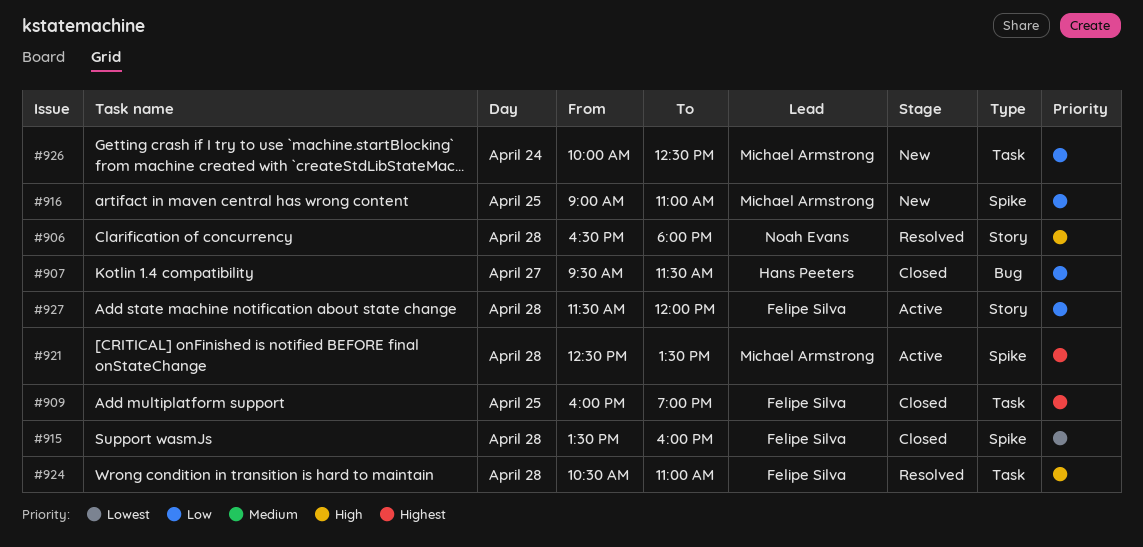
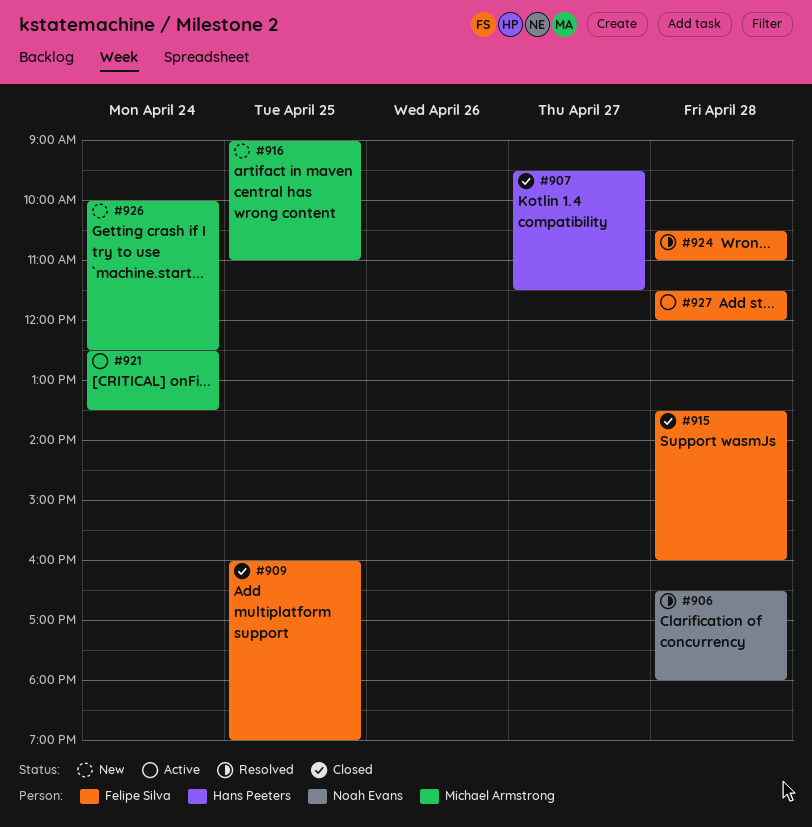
#921, day: Apr 28 -> Apr 24

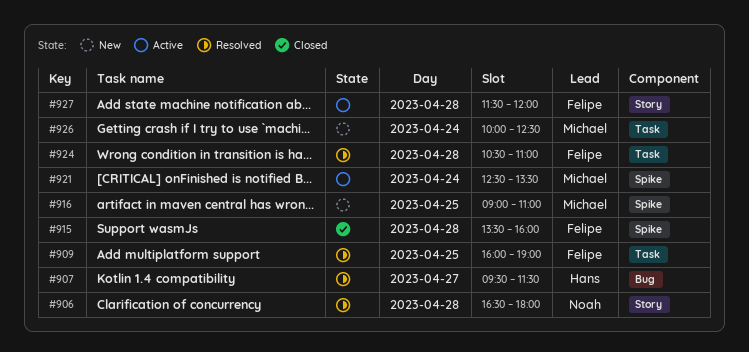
#907, status: Closed -> Resolved
#909, status: Closed -> Resolved

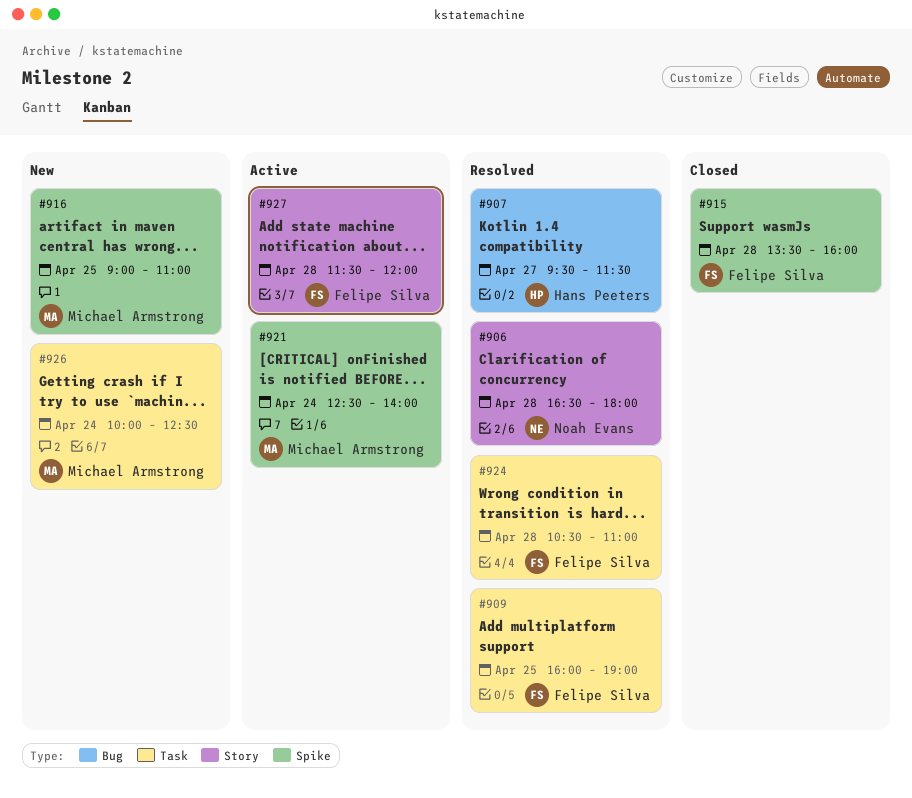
#921, ends: 13:30 -> 14:00

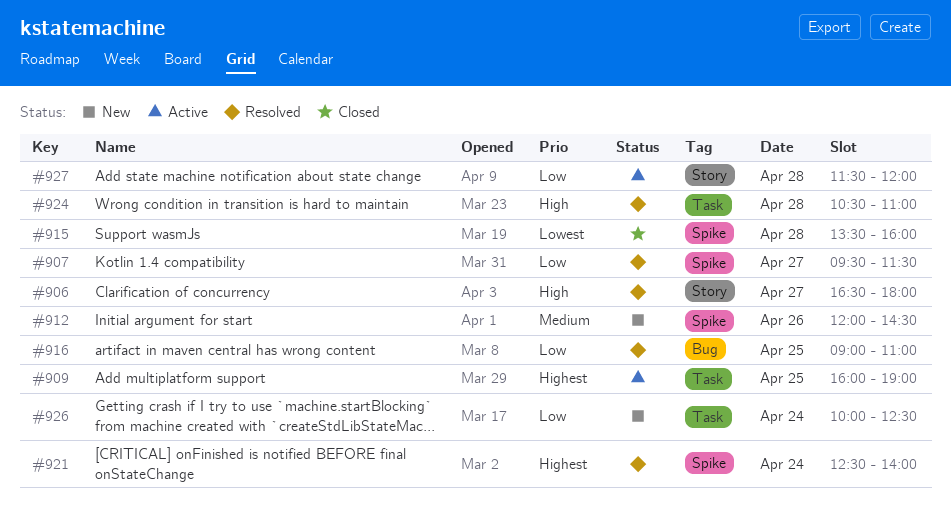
#906, day: Apr 28 -> Apr 27
#907, label: Bug -> Spike
#909, status: Resolved -> Active
#912: none -> present
#916, status: New -> Resolved
#916, label: Spike -> Bug
#921, status: Active -> Resolved

